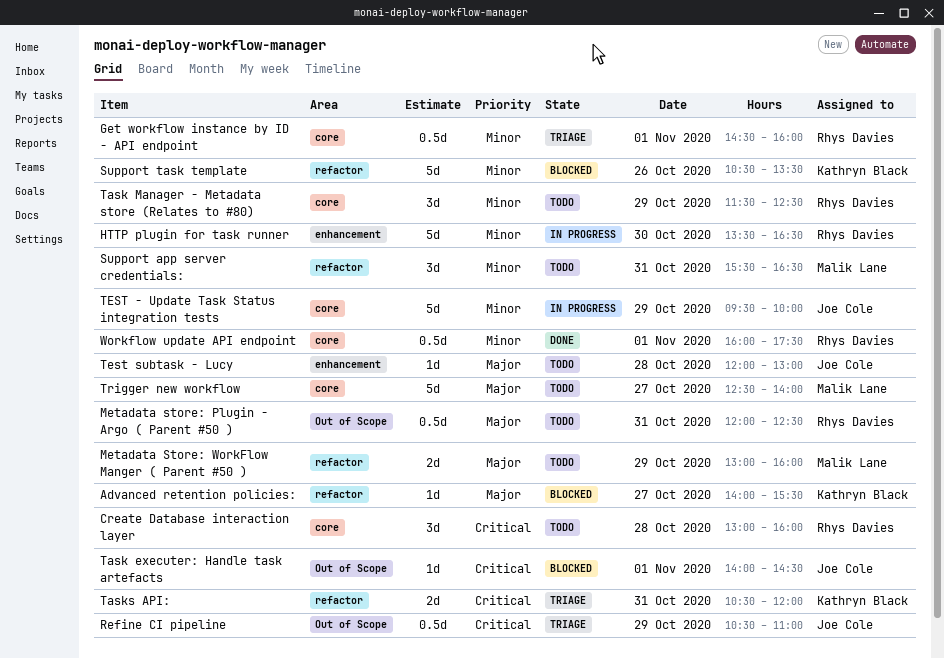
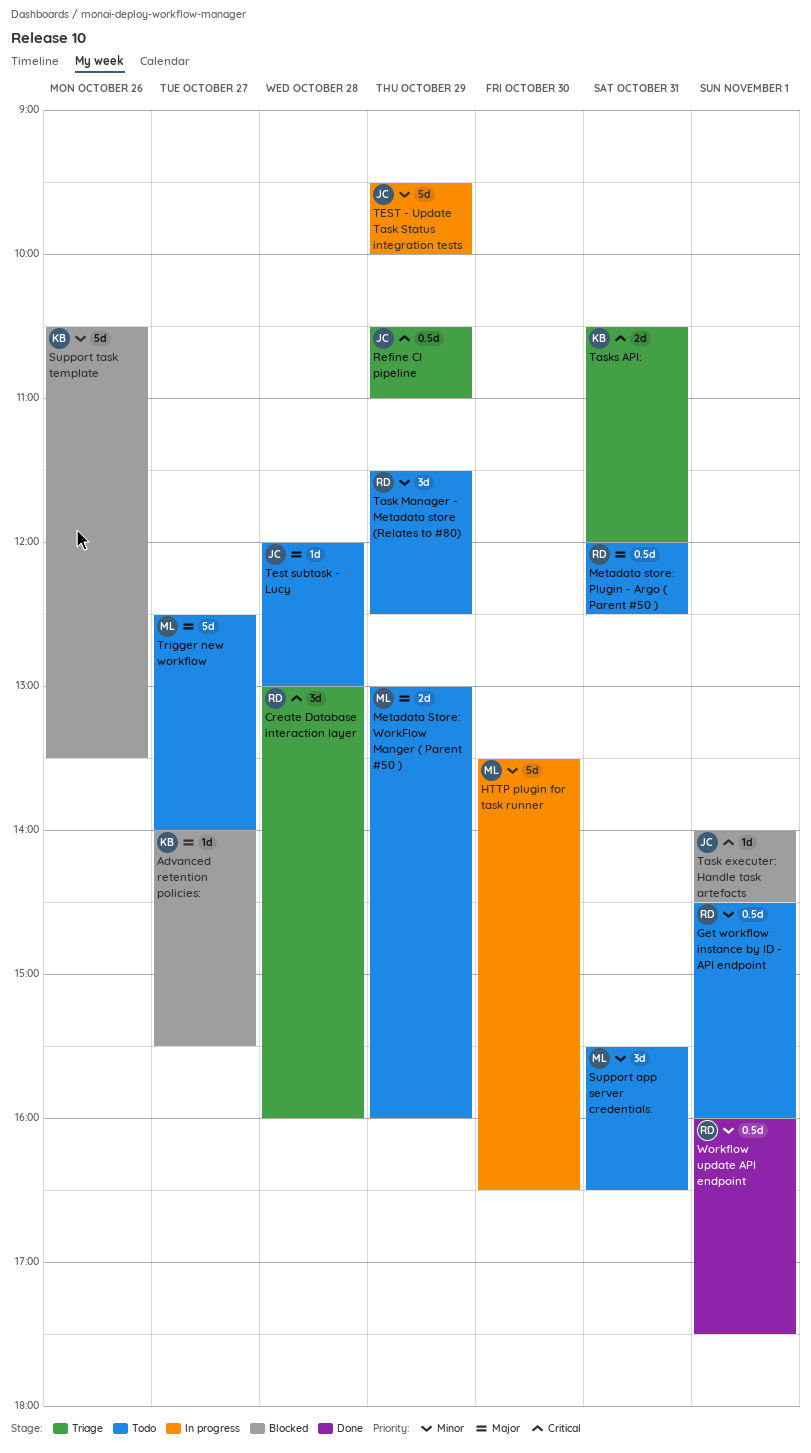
Create Database interaction layer, status: Todo -> Triage
Get workflow instance by ID - API endpoint, status: Triage -> Todo
HTTP plugin for task runner, owner: Rhys Davies -> Malik Lane

